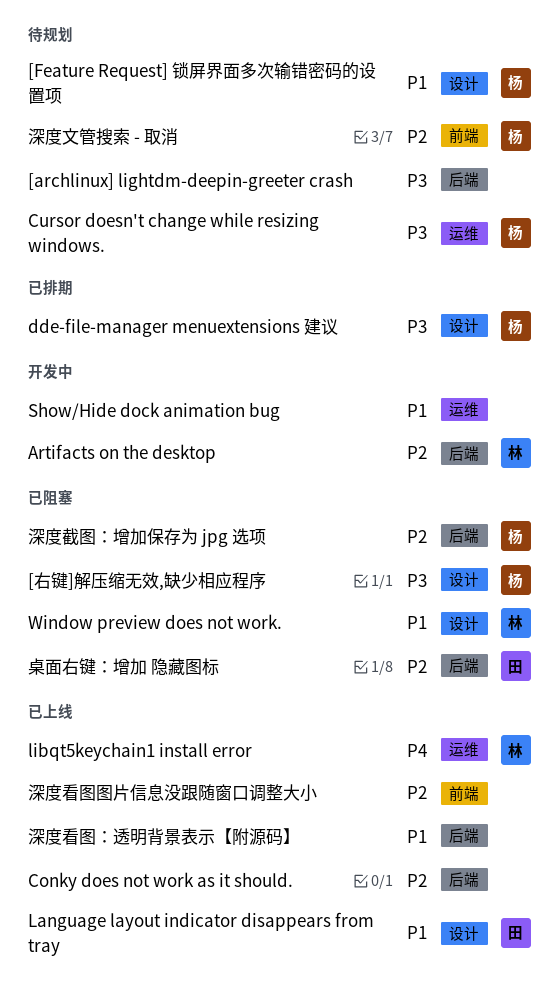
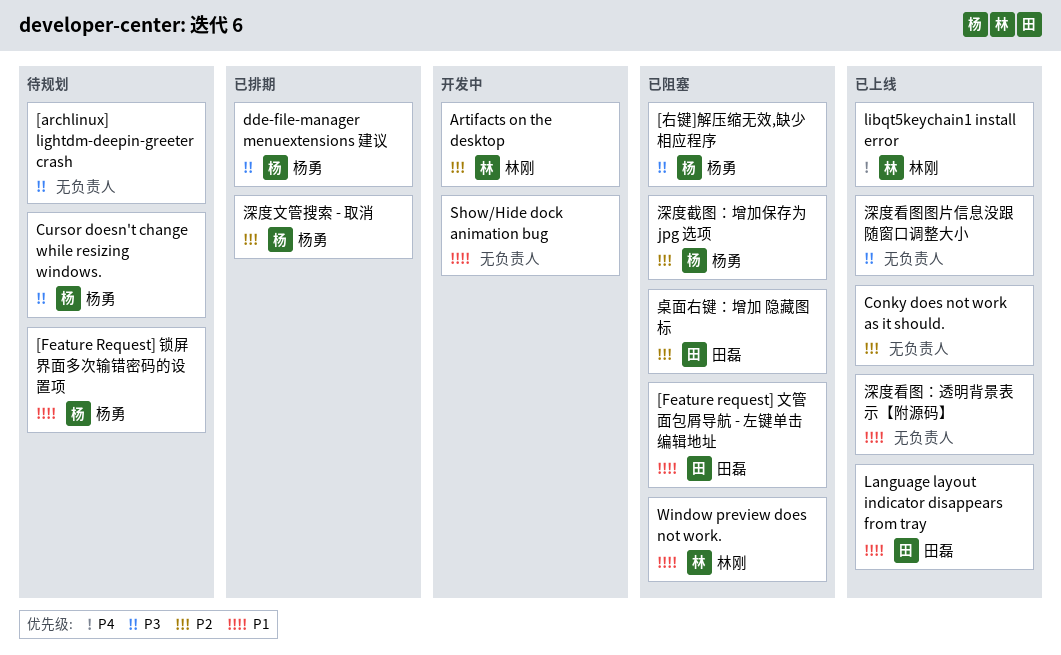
[Feature request] 文管面包屑导航 - 左键单击编辑地址: none -> present
深度文管搜索 - 取消, status: 待规划 -> 已排期
深度看图图片信息没跟随窗口调整大小, priority: P2 -> P3

